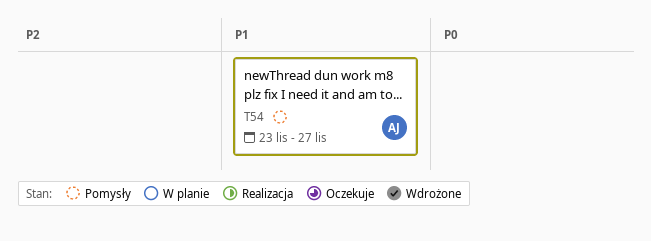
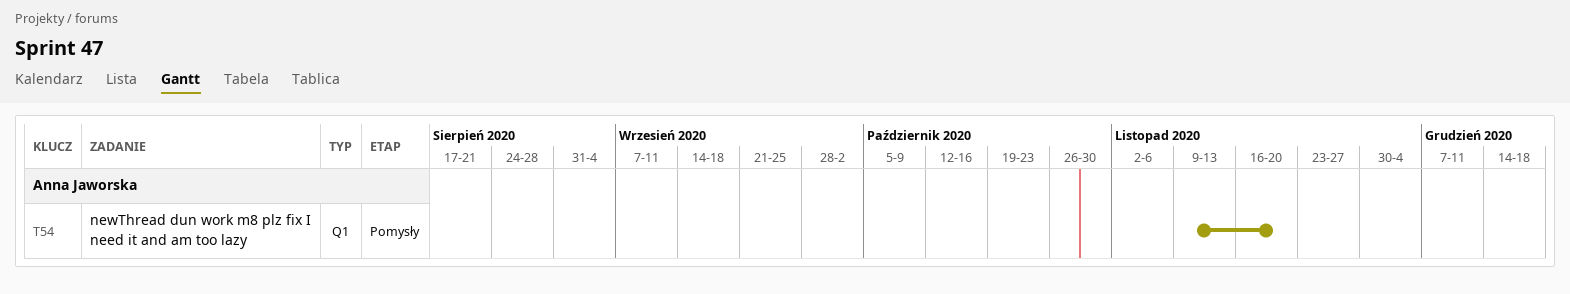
T54, start: Nov 23 -> Nov 9
T54, due: Nov 27 -> Nov 20

